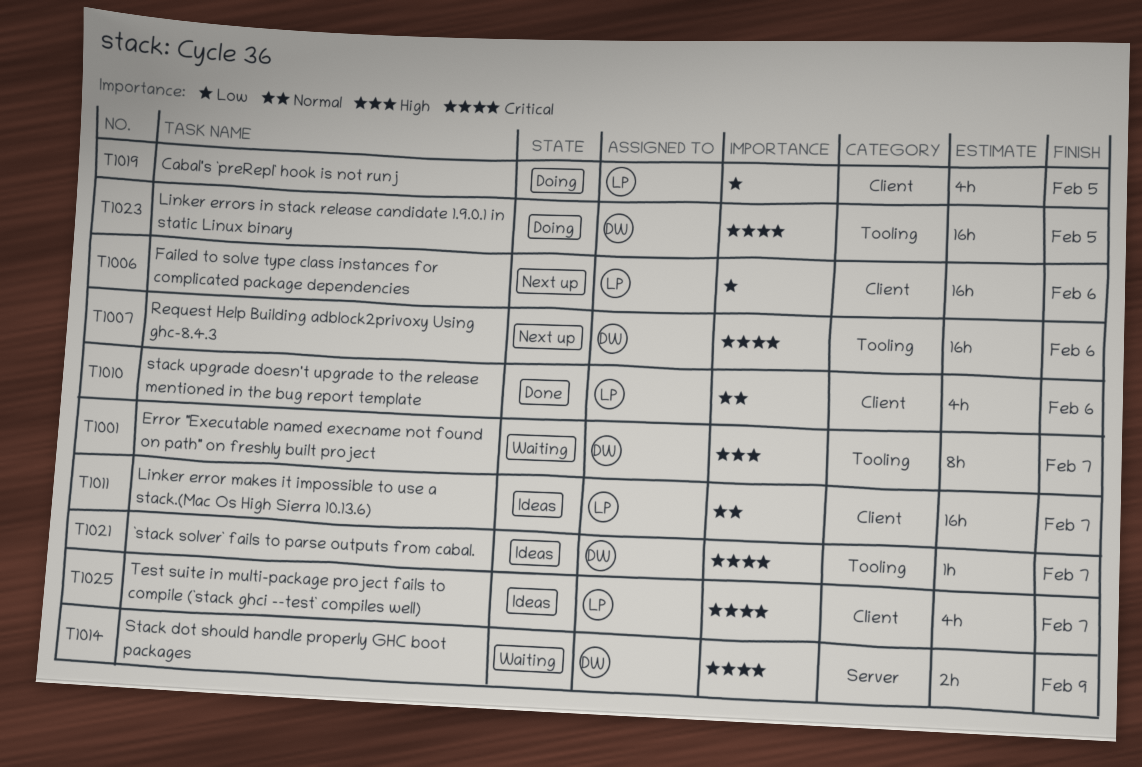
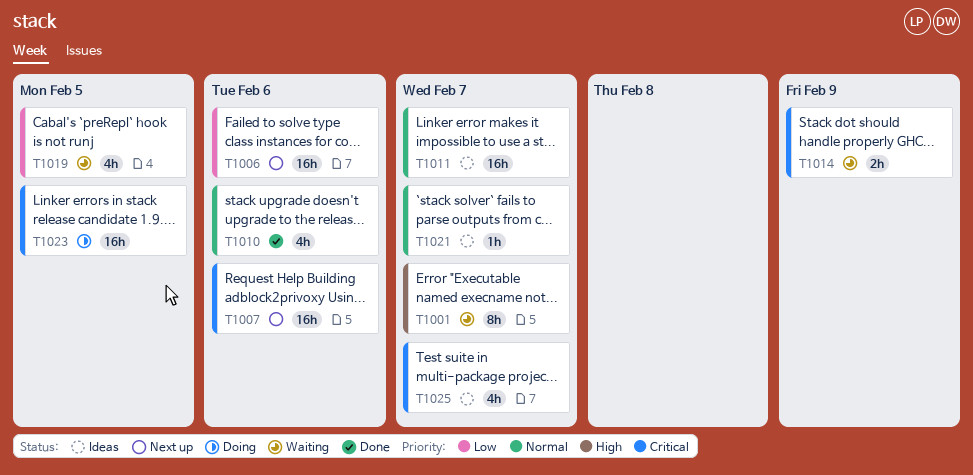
T1019, status: Doing -> Waiting
T1021, priority: Critical -> Normal

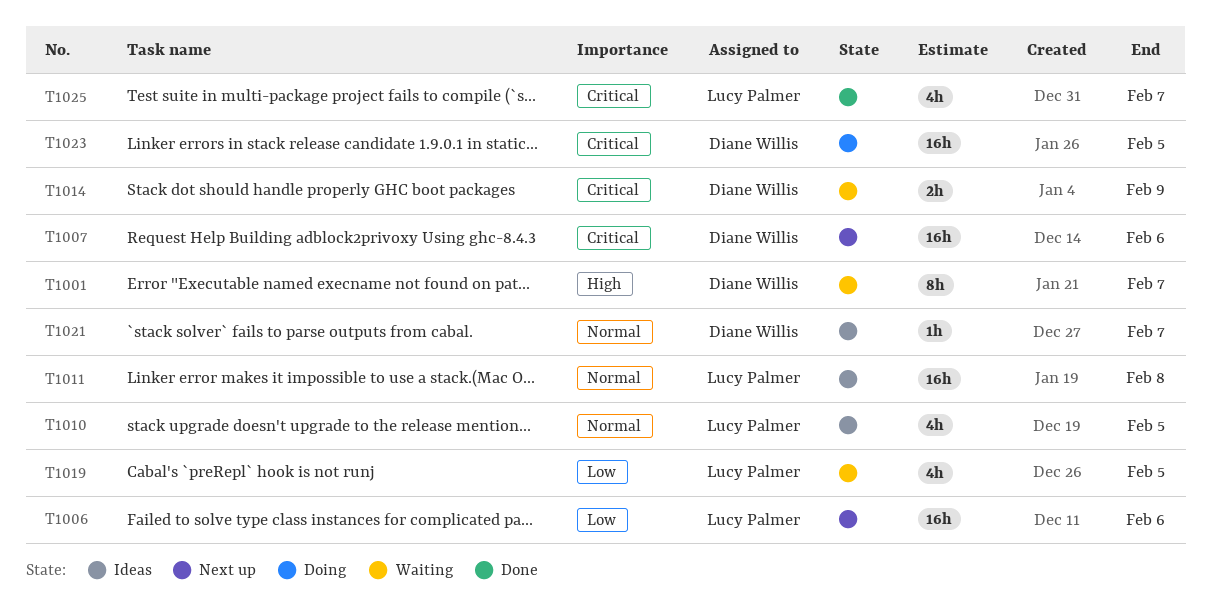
T1010, status: Done -> Ideas
T1010, due: Feb 6 -> Feb 5
T1011, due: Feb 7 -> Feb 8
T1025, status: Ideas -> Done

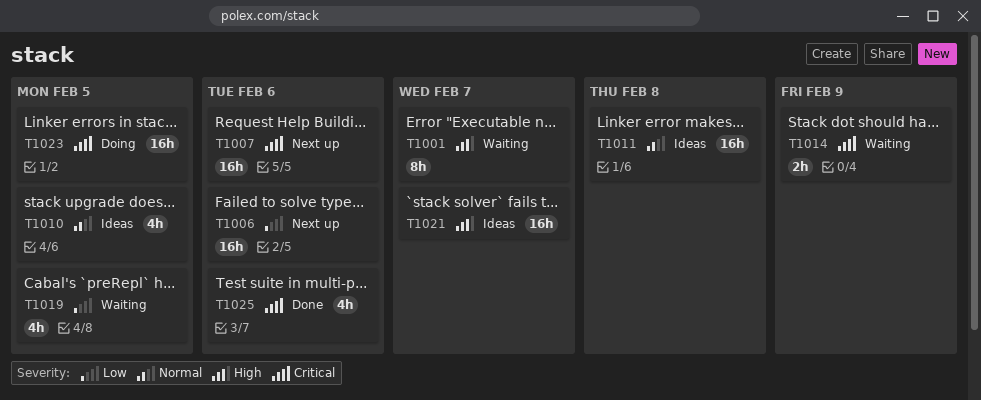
T1021, priority: Normal -> High
T1021, estimate: 1h -> 16h
T1025, due: Feb 7 -> Feb 6

